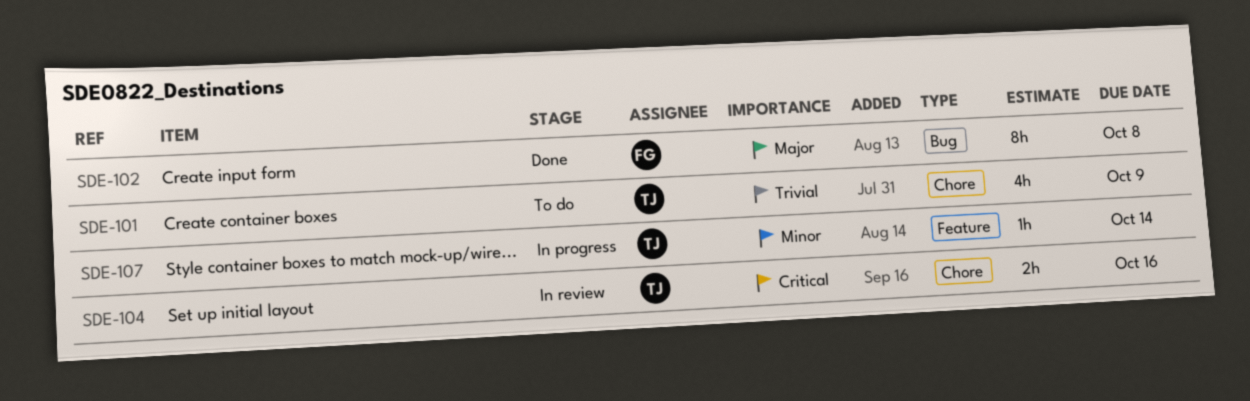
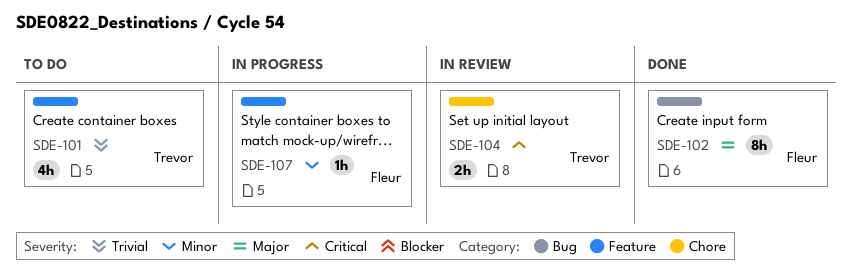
SDE-101, label: Chore -> Feature
SDE-107, owner: Trevor -> Fleur

